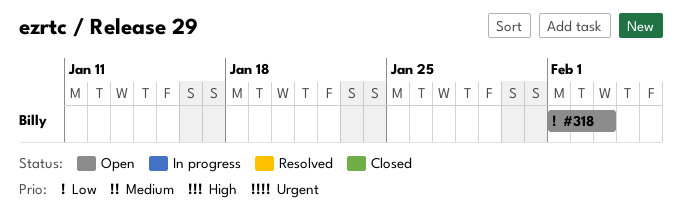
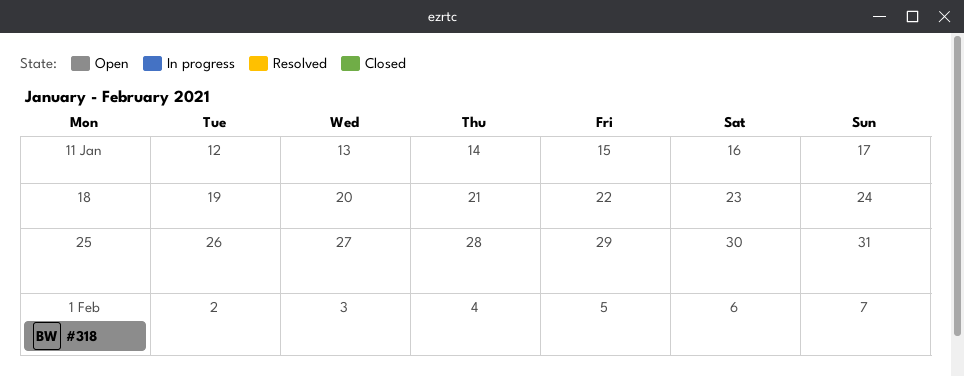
#318, due: Feb 3 -> Feb 1

